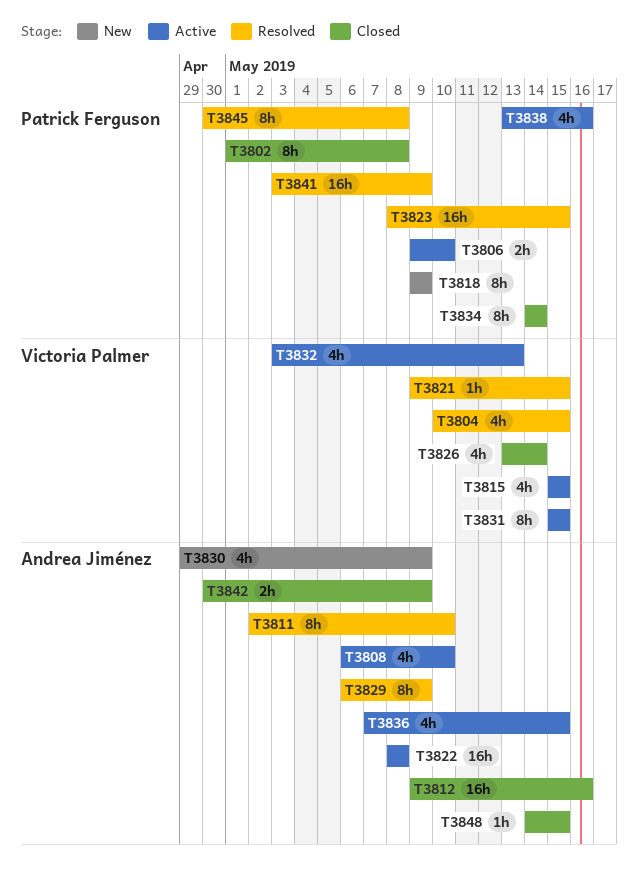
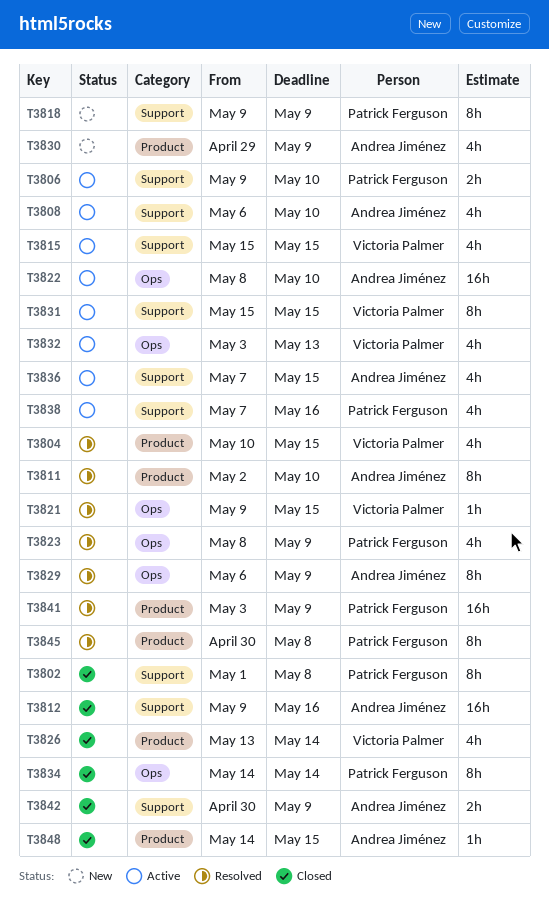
T3822, due: May 8 -> May 10
T3823, estimate: 16h -> 4h
T3823, due: May 15 -> May 9
T3838, start: May 13 -> May 7

